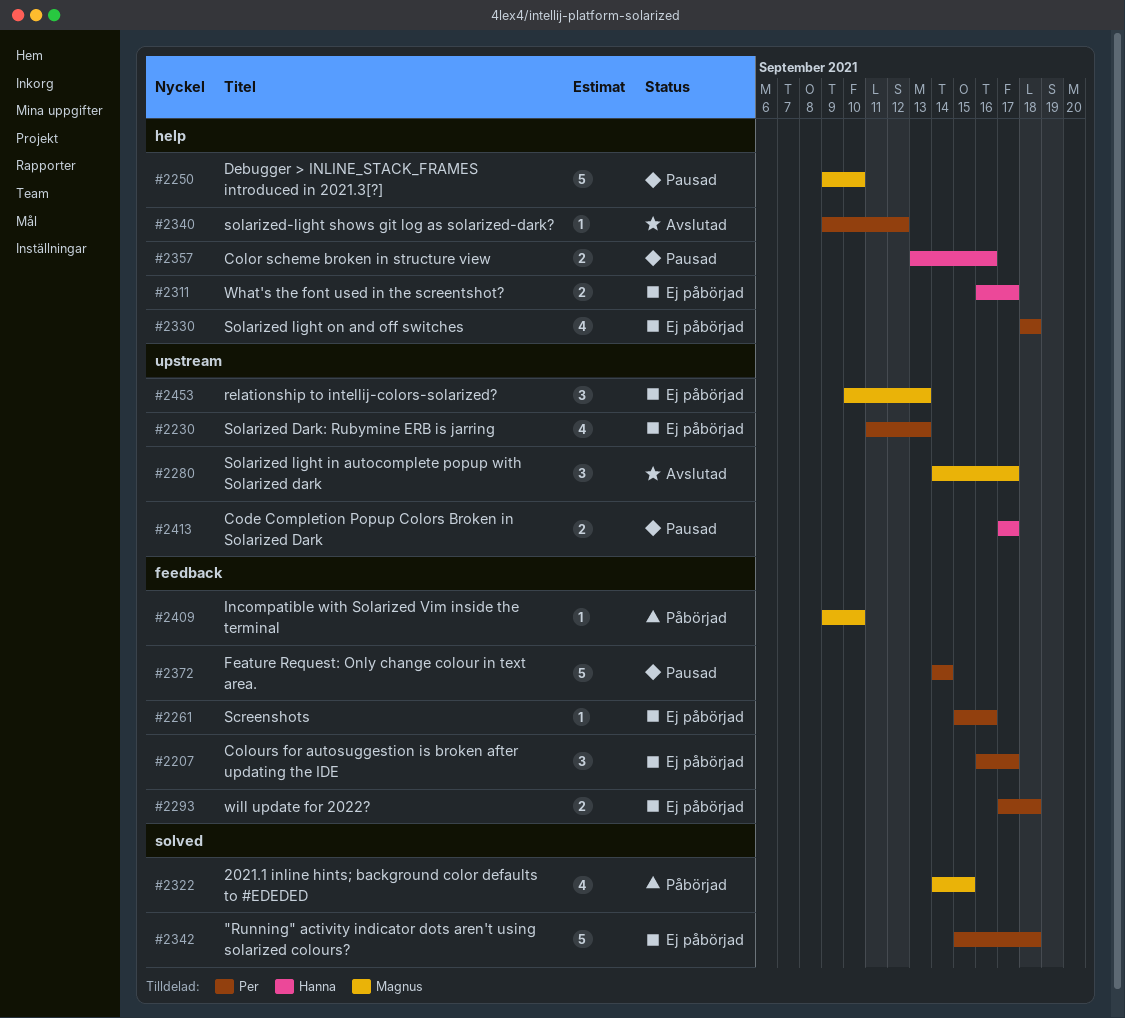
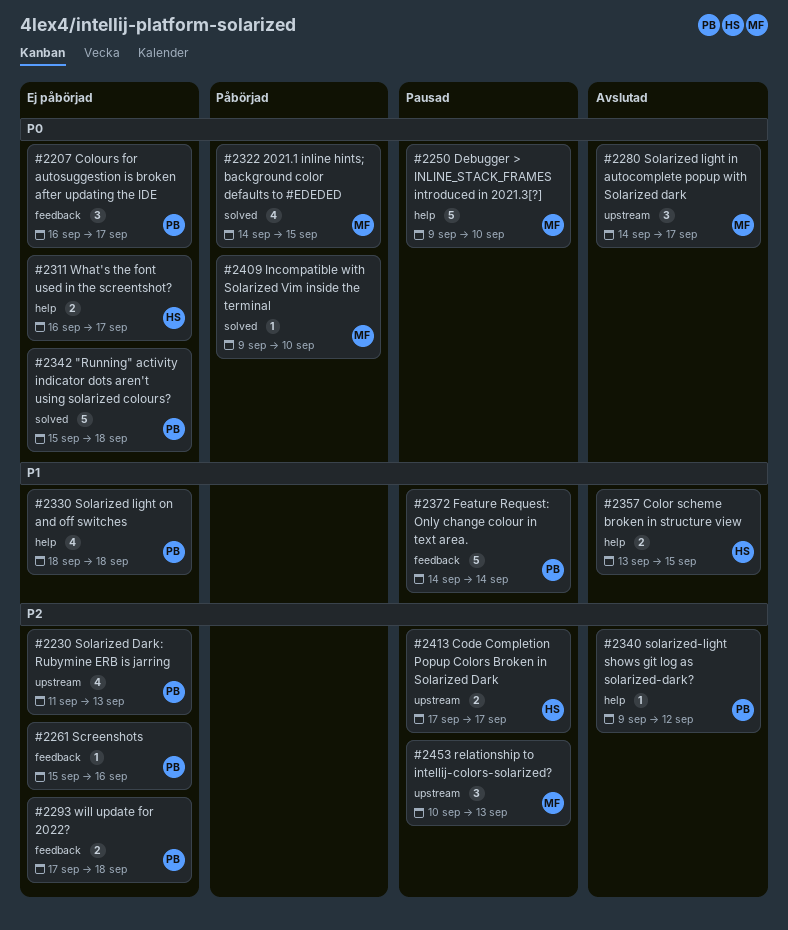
#2357, status: Pausad -> Avslutad
#2357, due: Sep 16 -> Sep 15
#2409, label: feedback -> solved
#2453, status: Ej påbörjad -> Pausad

